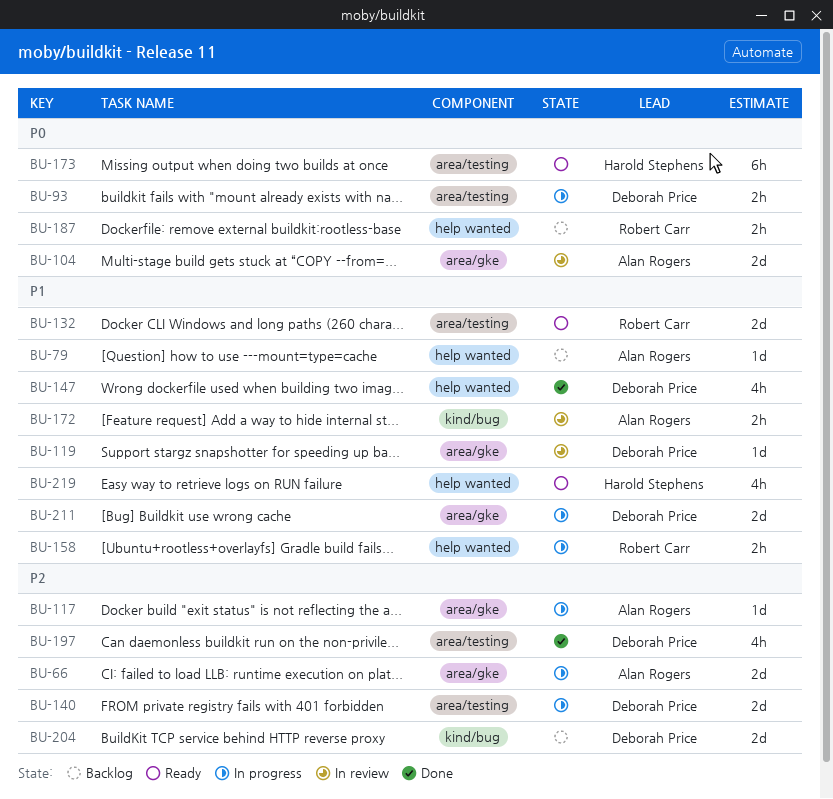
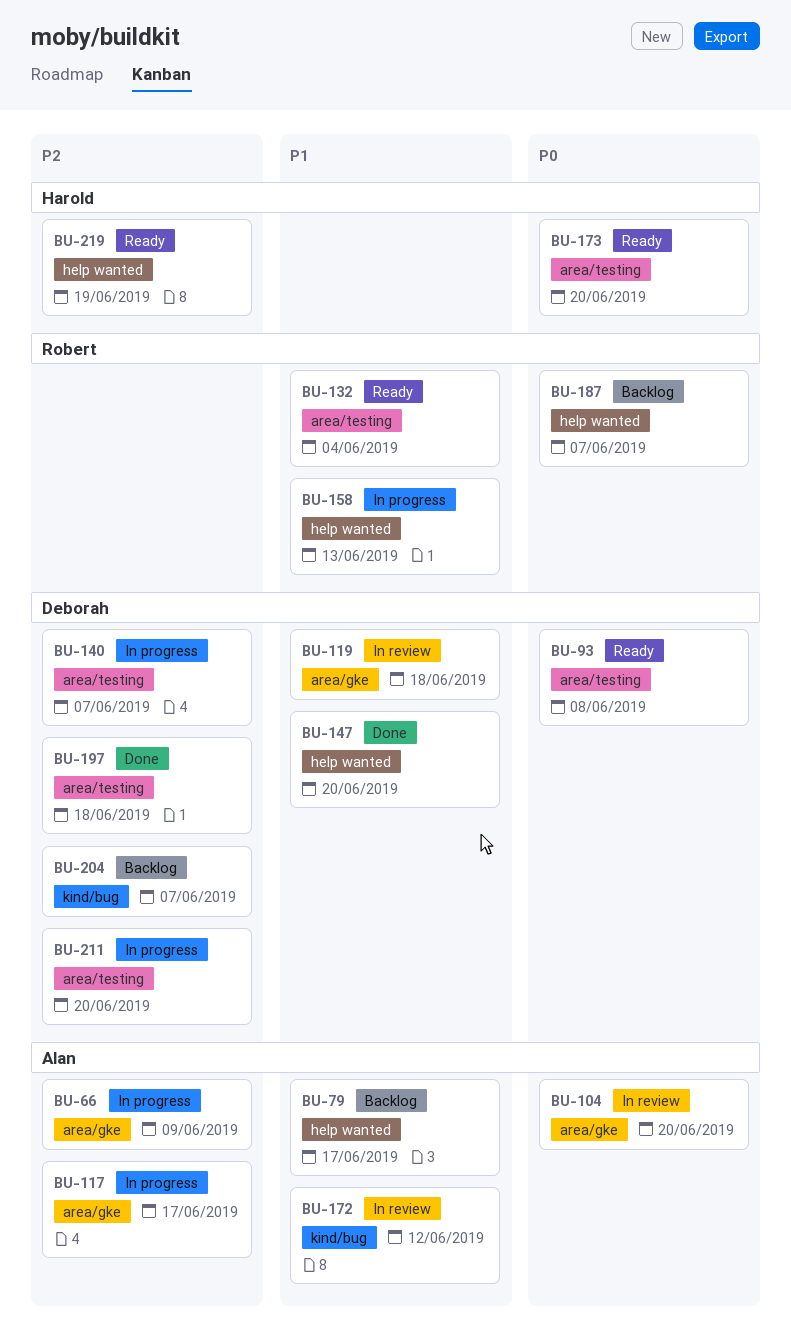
BU-93, status: In progress -> Ready
BU-211, priority: P1 -> P2
BU-211, label: area/gke -> area/testing
BU-219, priority: P1 -> P2

